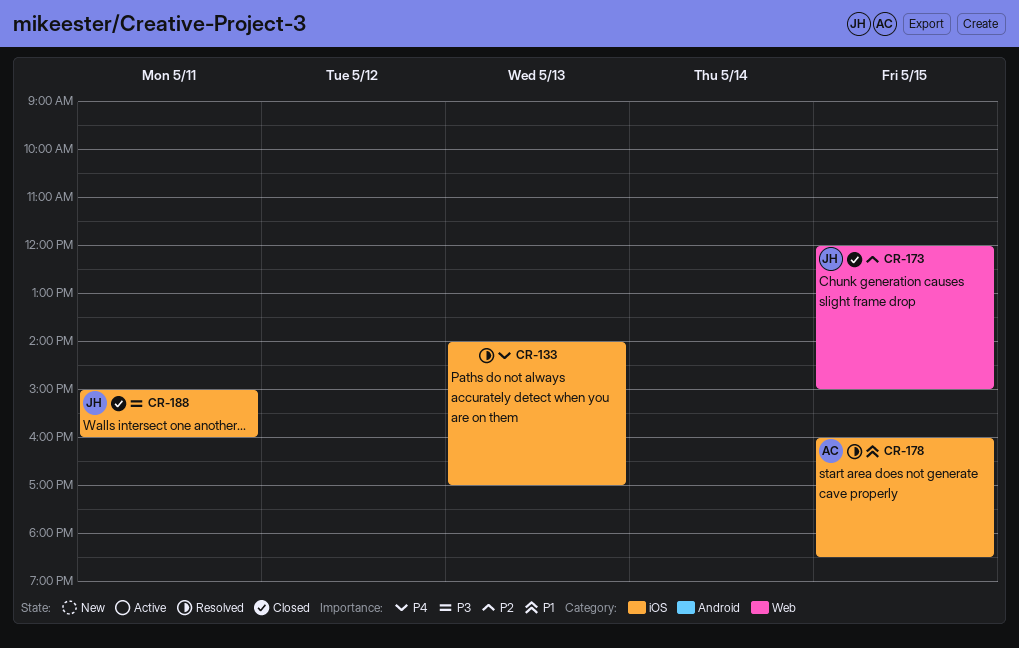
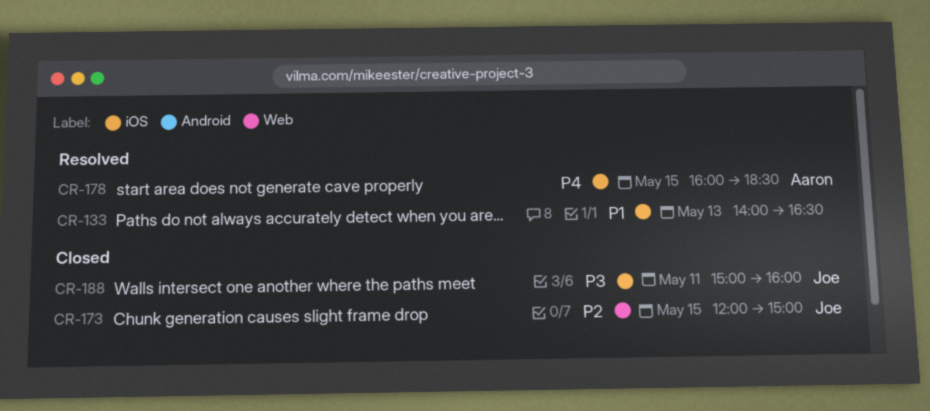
CR-133, priority: P4 -> P1
CR-133, ends: 17:00 -> 16:30
CR-178, priority: P1 -> P4

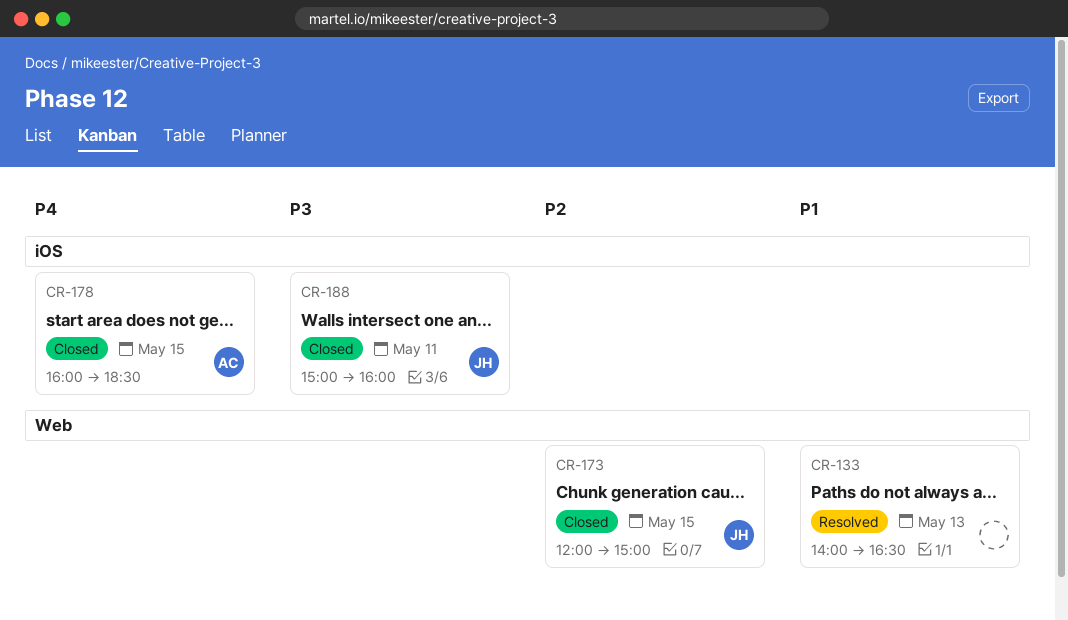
CR-133, label: iOS -> Web
CR-178, status: Resolved -> Closed

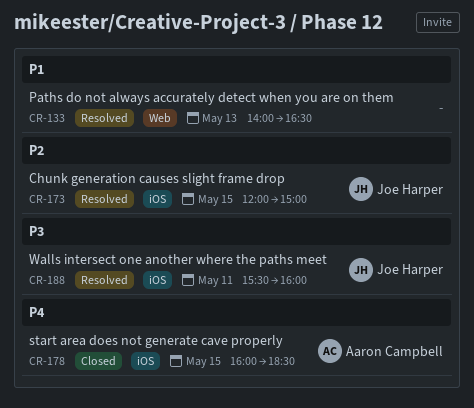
CR-173, status: Closed -> Resolved
CR-173, label: Web -> iOS
CR-188, status: Closed -> Resolved
CR-188, begins: 15:00 -> 15:30

